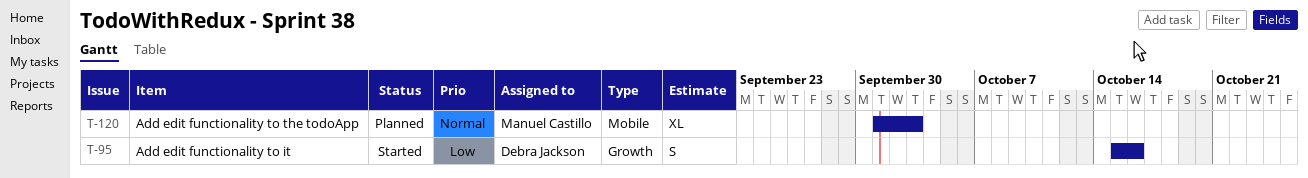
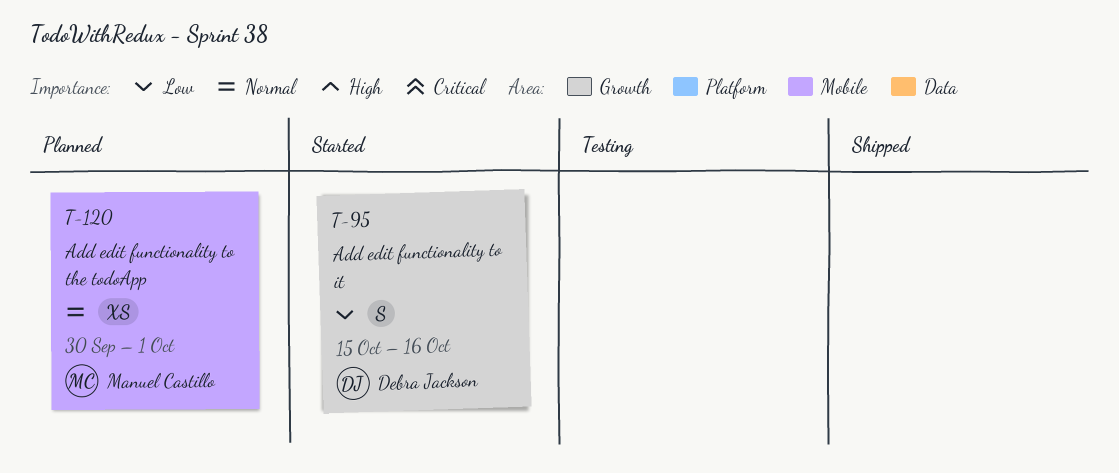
T-120, estimate: XL -> XS
T-120, start: Oct 1 -> Sep 30
T-120, due: Oct 3 -> Oct 1

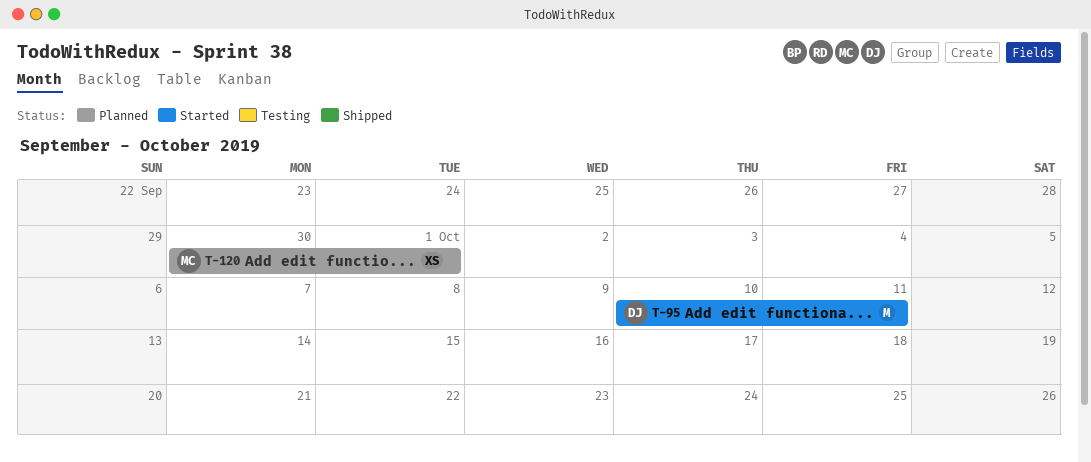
T-95, estimate: S -> M
T-95, start: Oct 15 -> Oct 10
T-95, due: Oct 16 -> Oct 11

